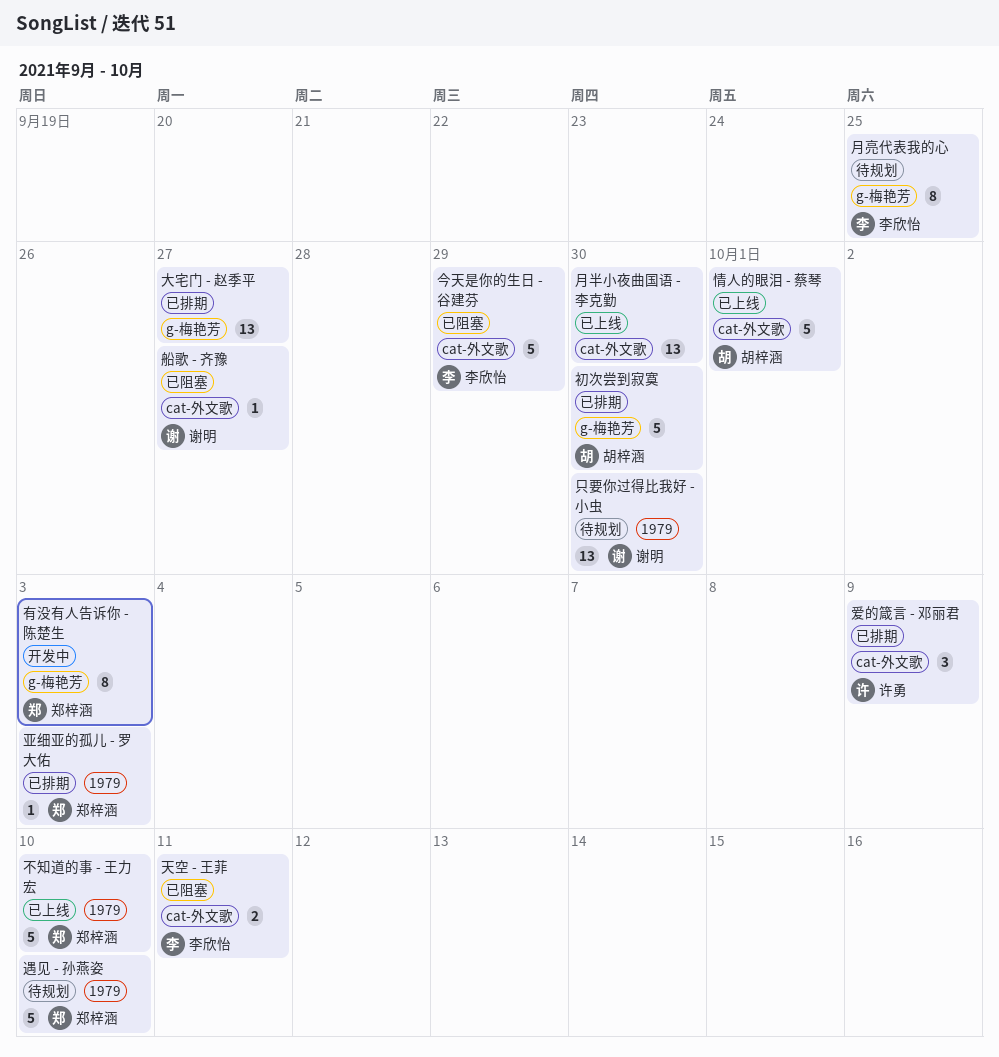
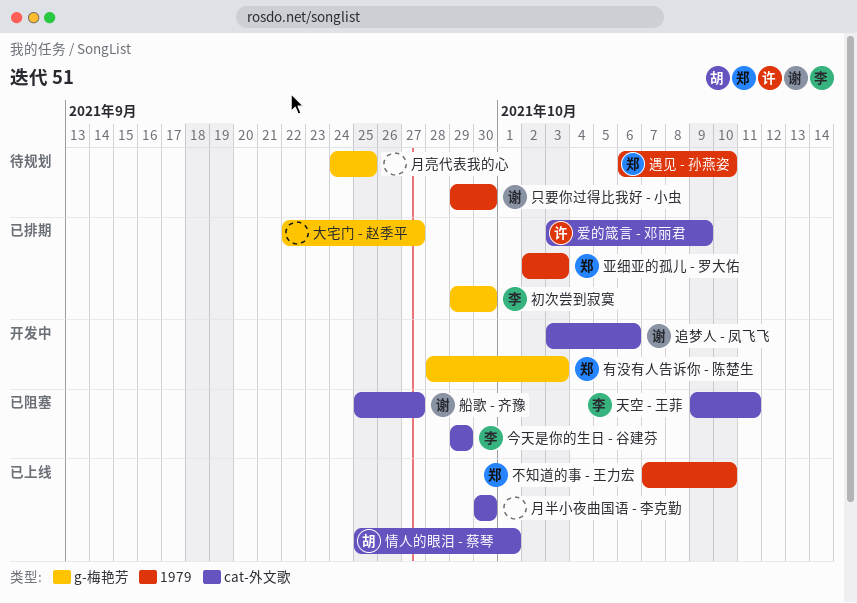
初次尝到寂寞, owner: 胡梓涵 -> 李欣怡
月亮代表我的心, owner: 李欣怡 -> none
追梦人 - 凤飞飞: none -> present

